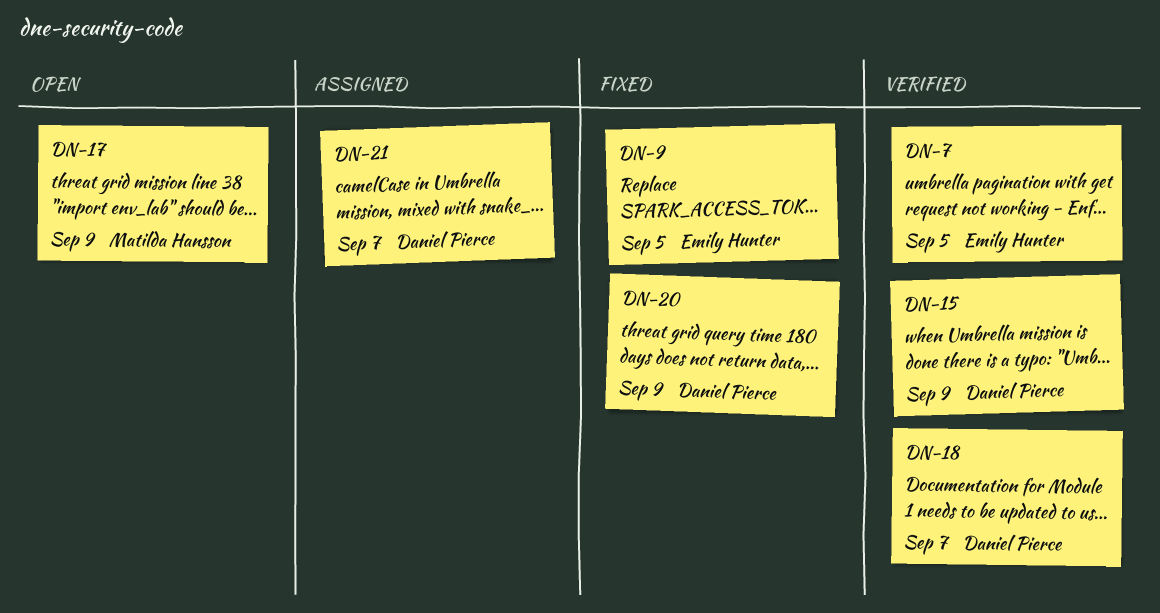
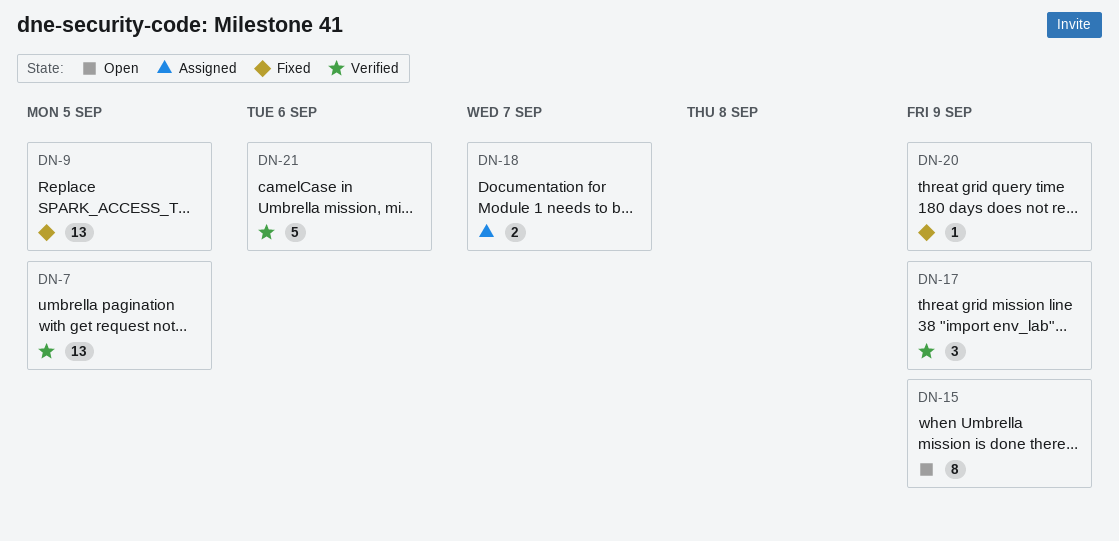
DN-15, status: Verified -> Open
DN-17, status: Open -> Verified
DN-18, status: Verified -> Assigned
DN-21, status: Assigned -> Verified
DN-21, due: Sep 7 -> Sep 6

